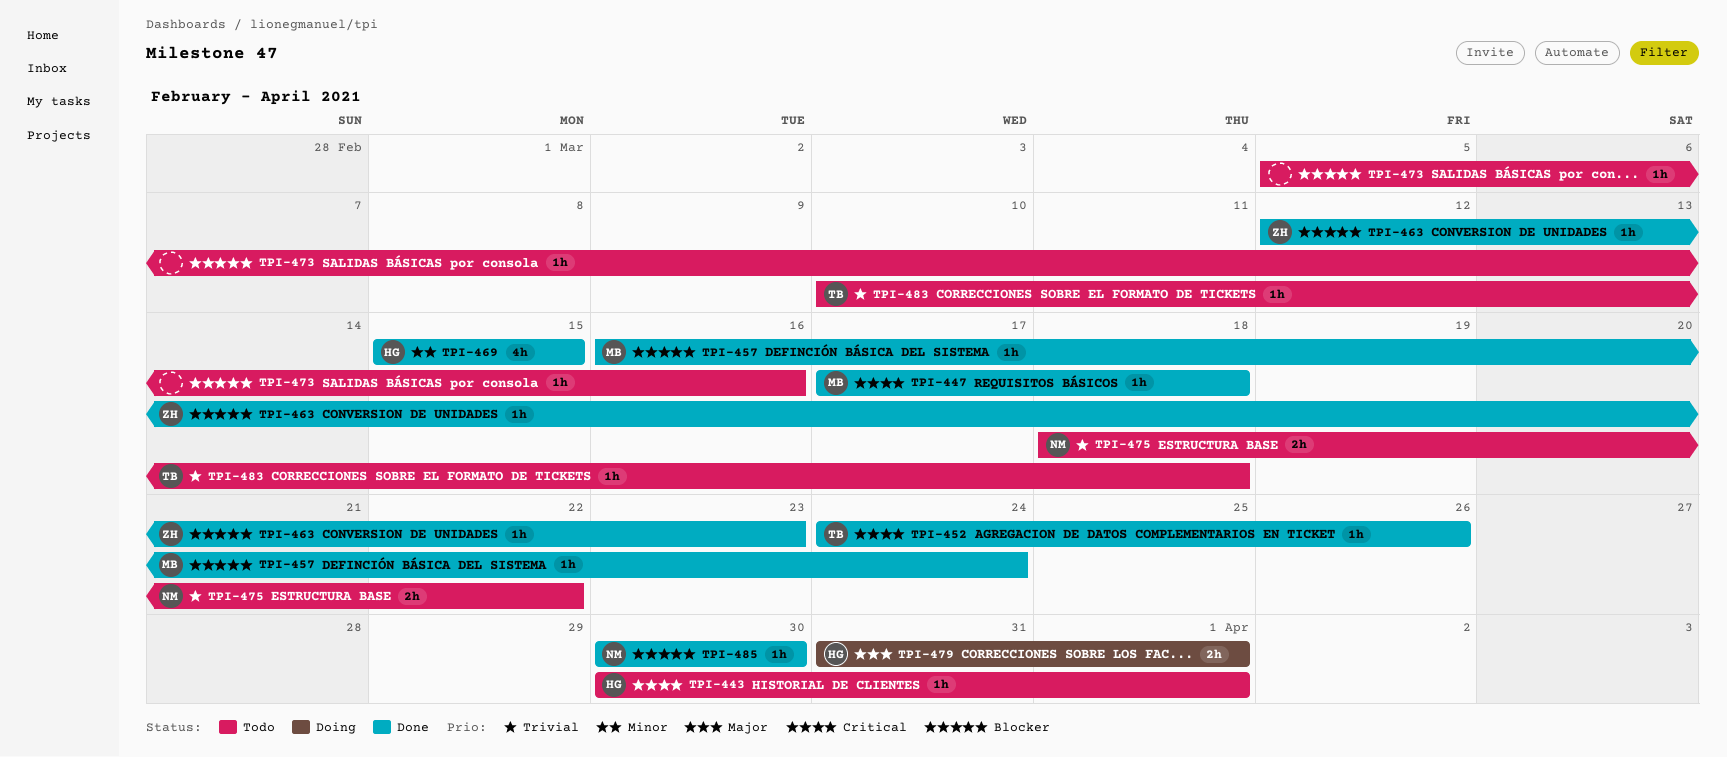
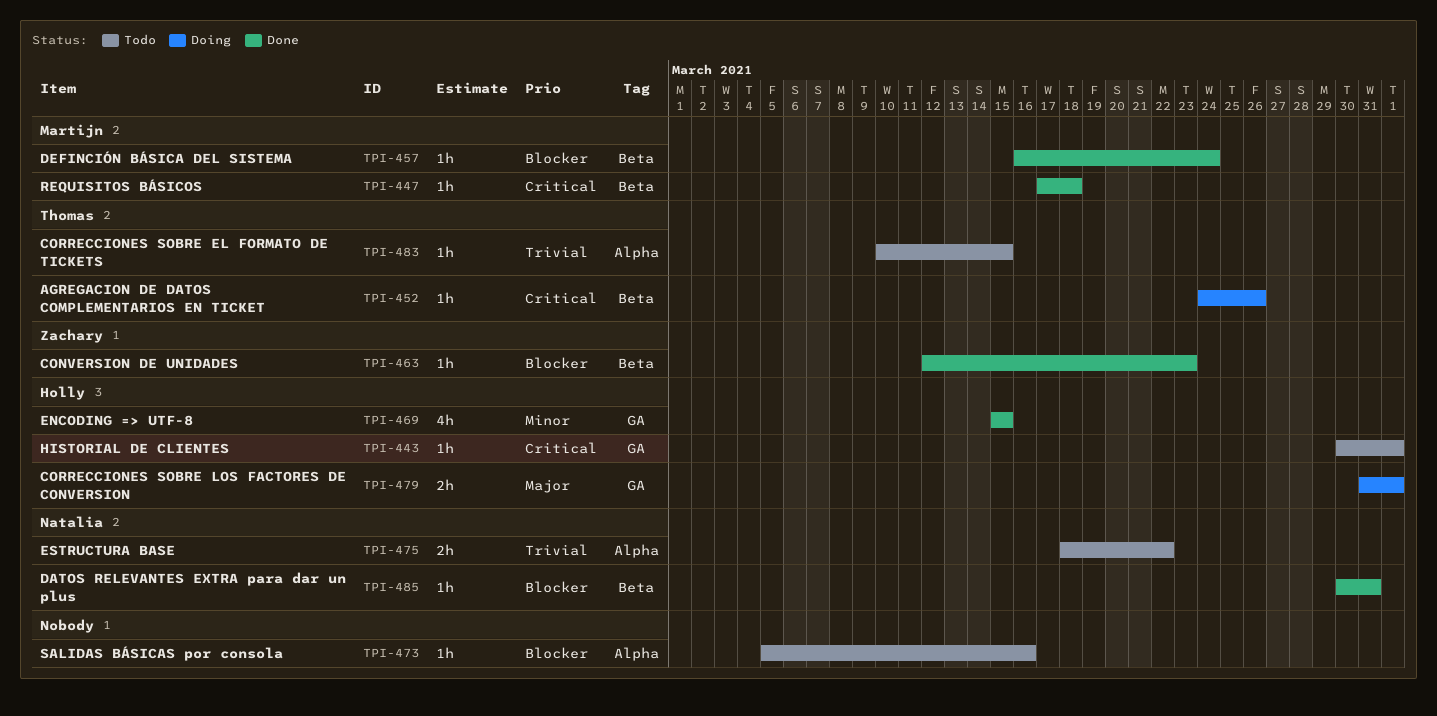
TPI-452, status: Done -> Doing
TPI-483, due: Mar 18 -> Mar 15
TPI-485, due: Mar 30 -> Mar 31

